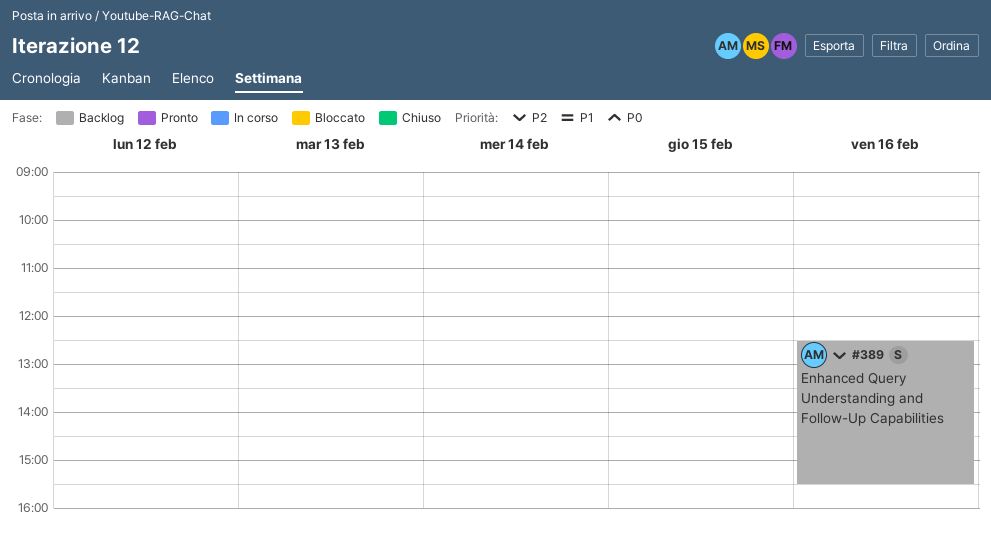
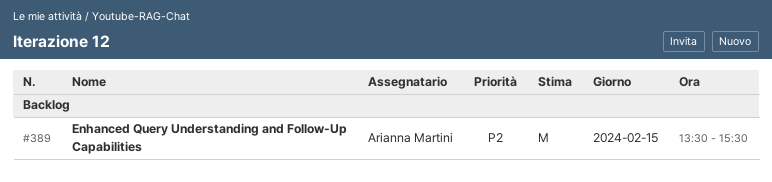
#389, estimate: S -> M
#389, day: Feb 16 -> Feb 15
#389, begins: 12:30 -> 13:30

